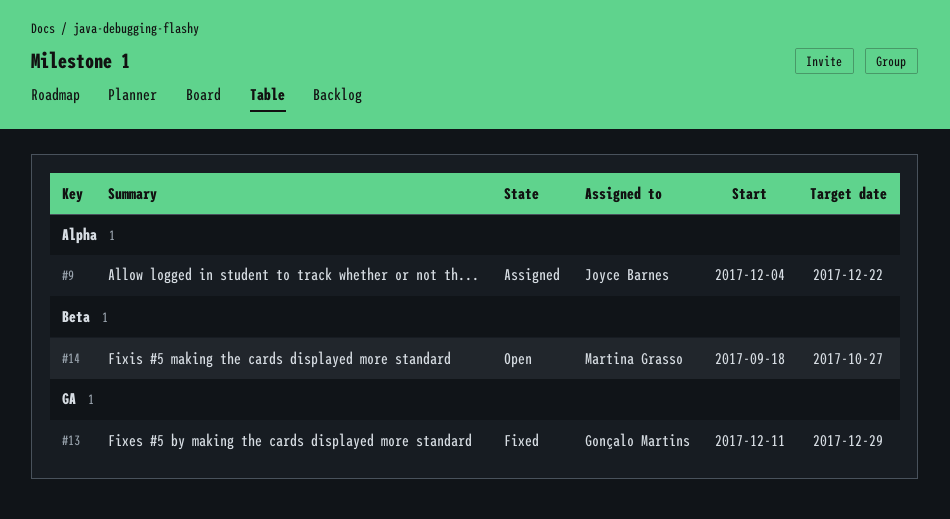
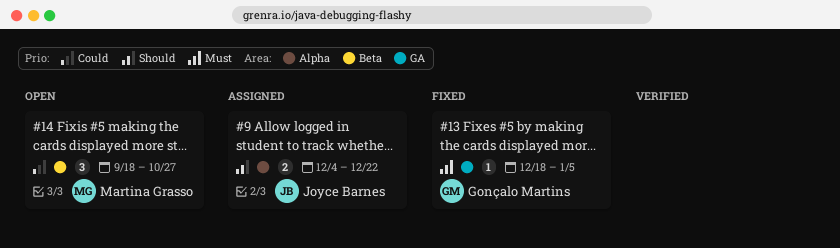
#13, start: Dec 11 -> Dec 18
#13, due: Dec 29 -> Jan 5

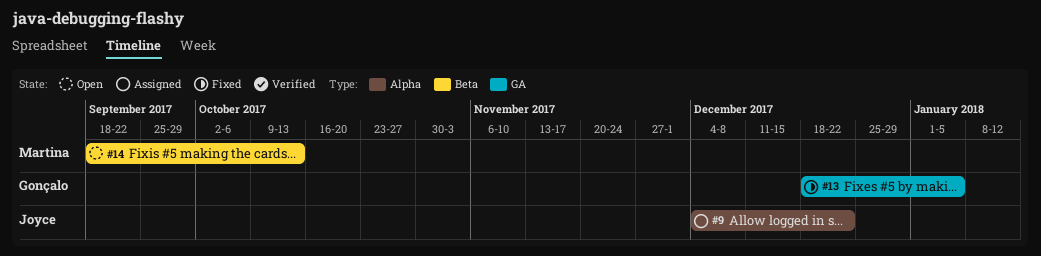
#14, due: Oct 27 -> Oct 13

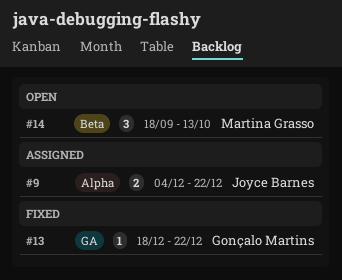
#13, due: Jan 5 -> Dec 22

